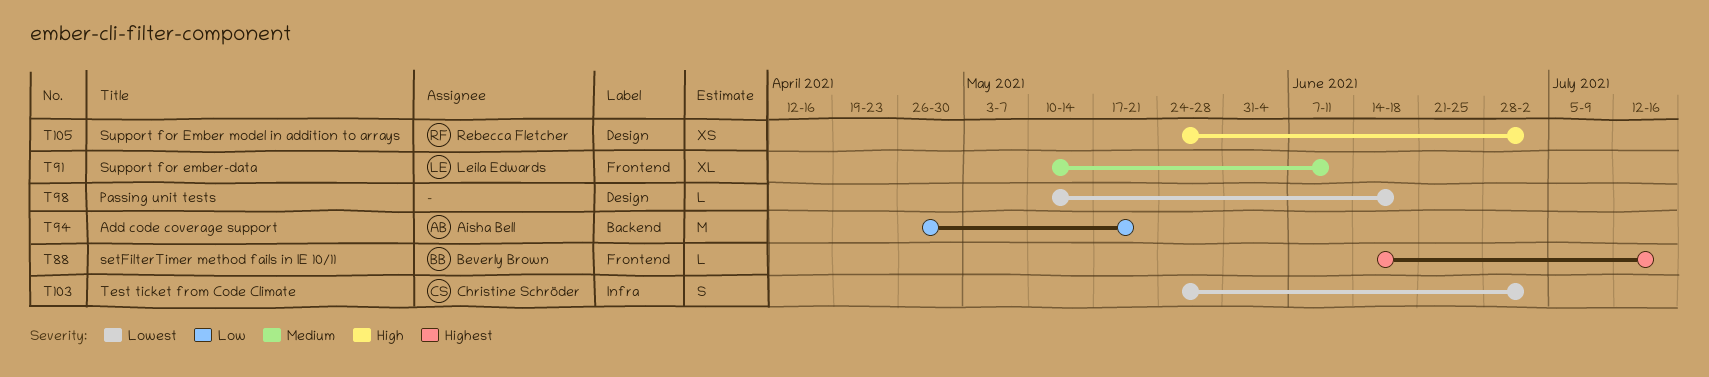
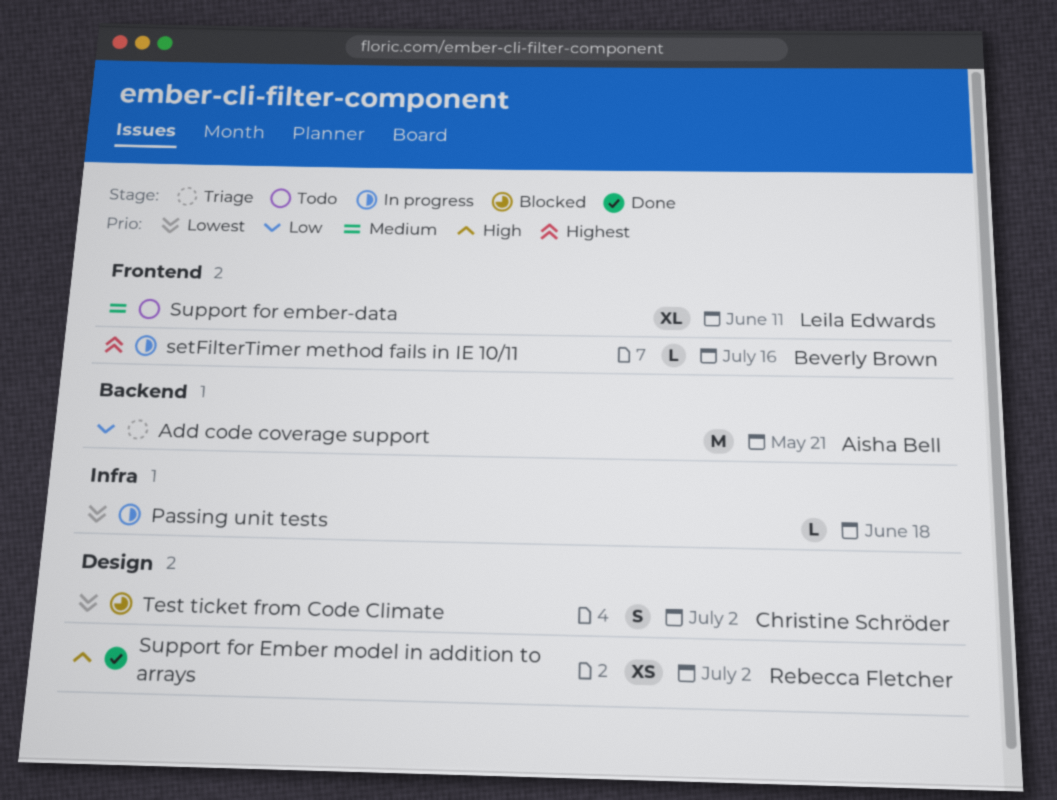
Passing unit tests, label: Design -> Infra
Test ticket from Code Climate, label: Infra -> Design

